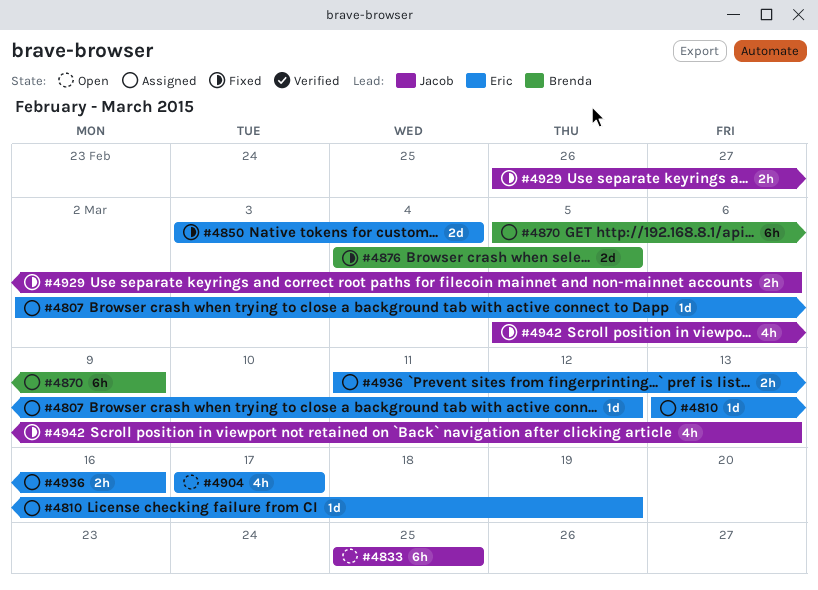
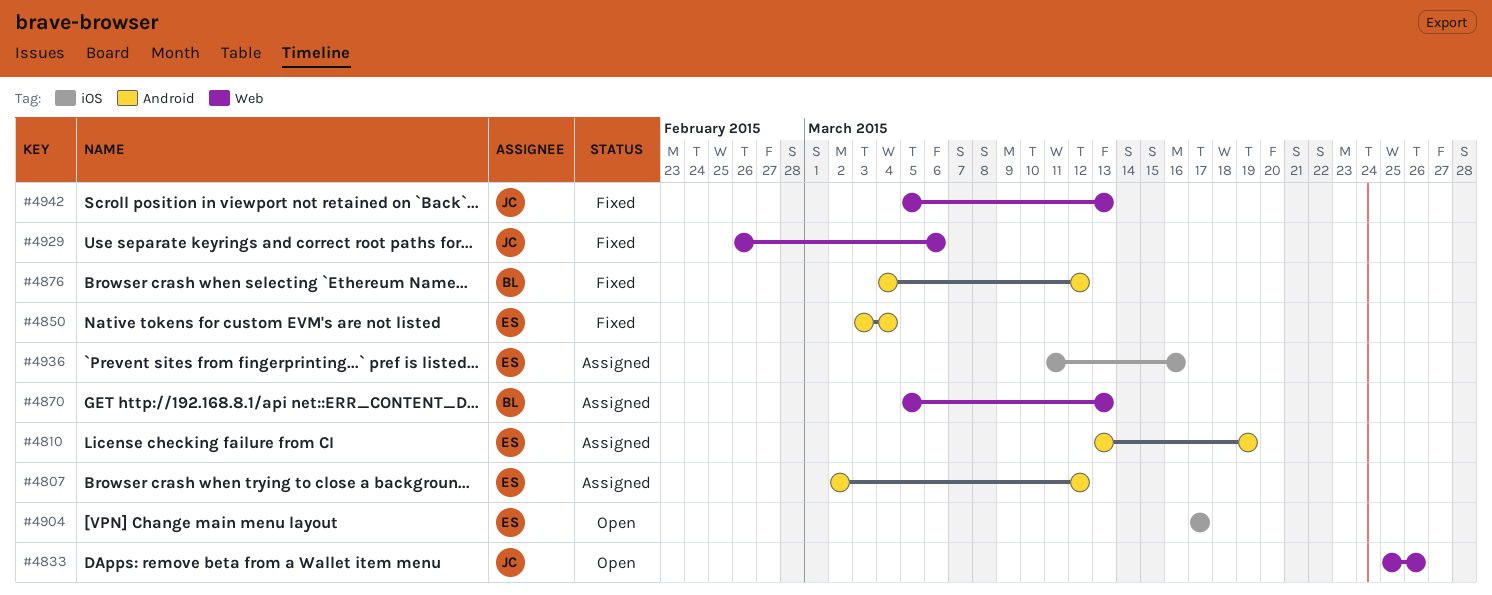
#4833, due: Mar 25 -> Mar 26
#4870, due: Mar 9 -> Mar 13
#4876, due: Mar 5 -> Mar 12

